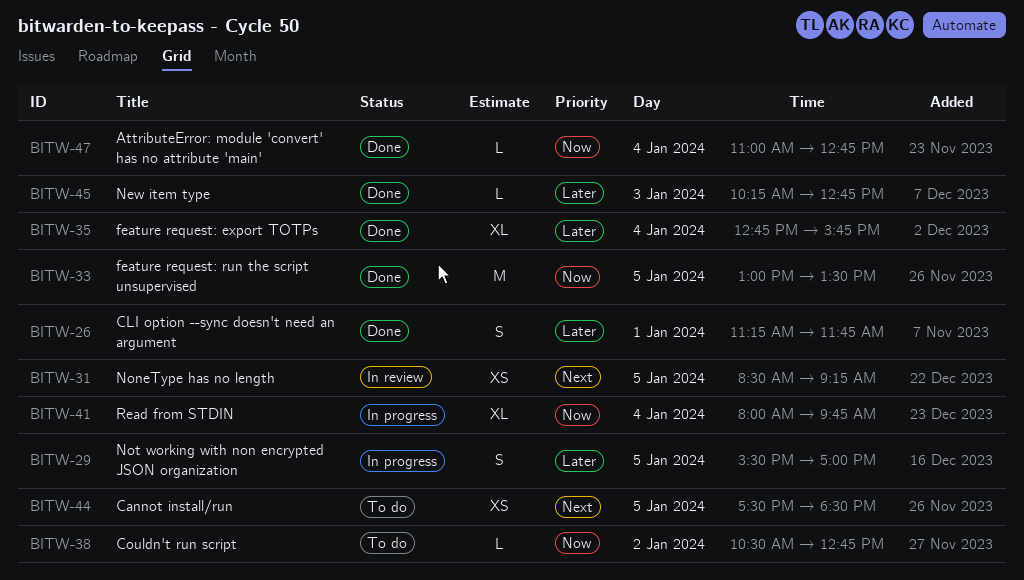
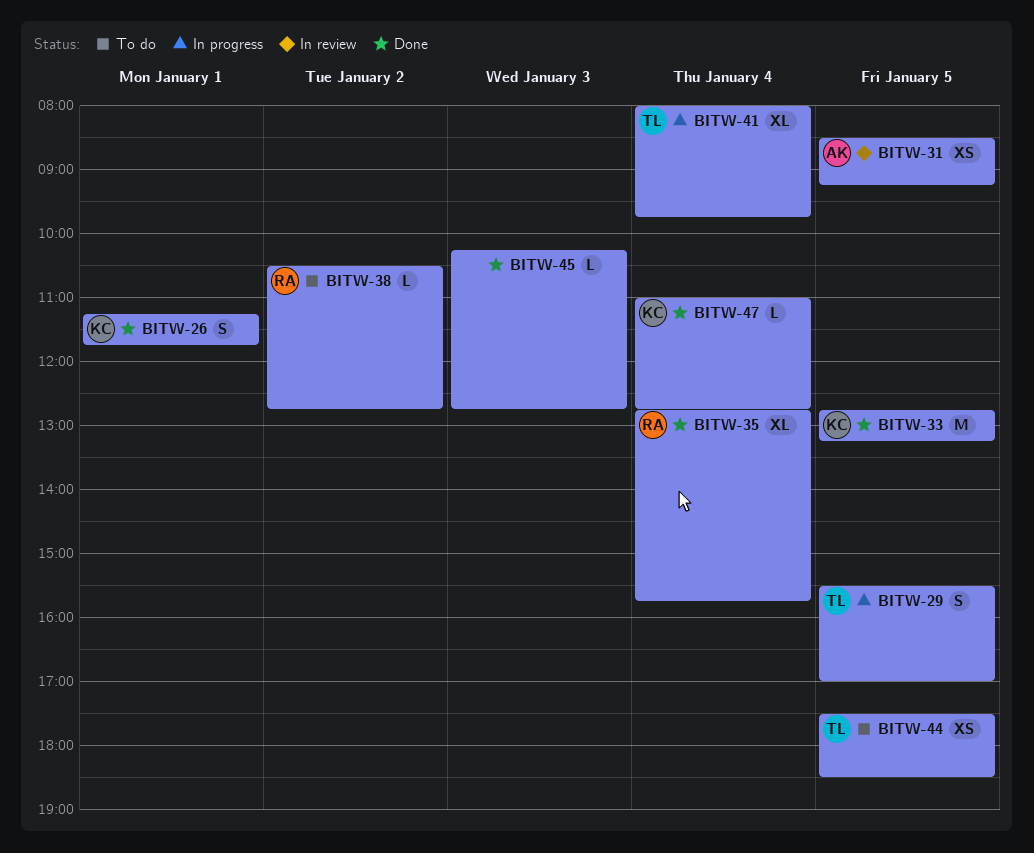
BITW-33, begins: 13:00 -> 12:45
BITW-33, ends: 13:30 -> 13:15

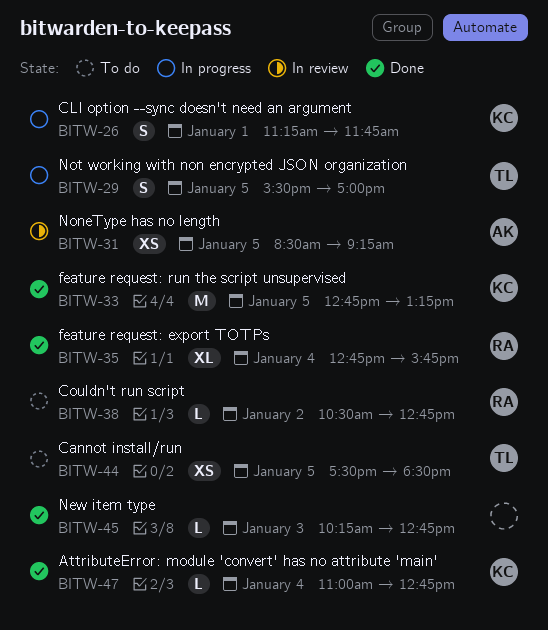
BITW-26, status: Done -> In progress
BITW-41: present -> none

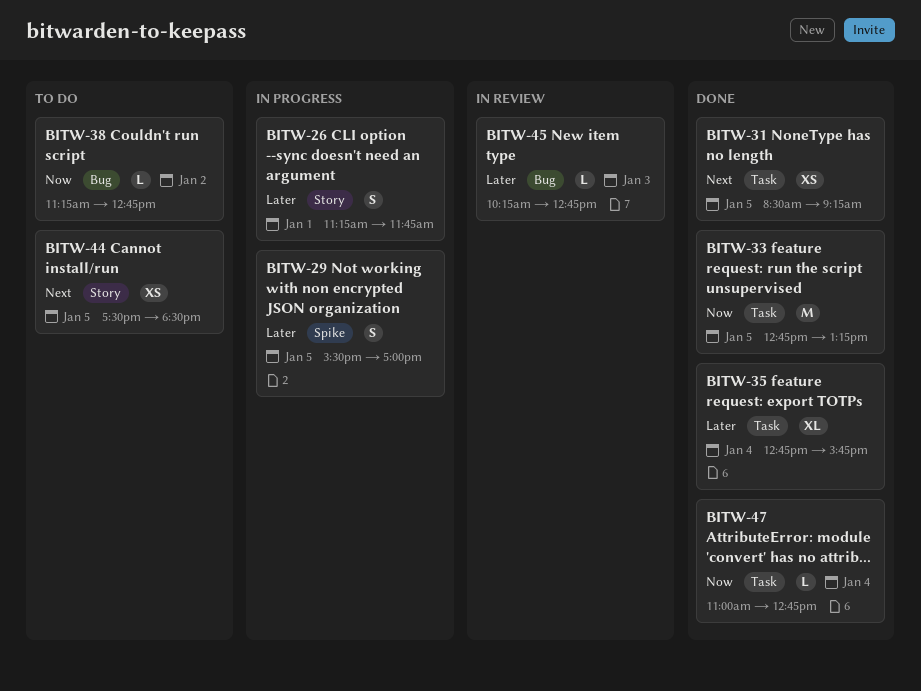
BITW-31, status: In review -> Done
BITW-38, begins: 10:30 -> 11:15
BITW-45, status: Done -> In review

